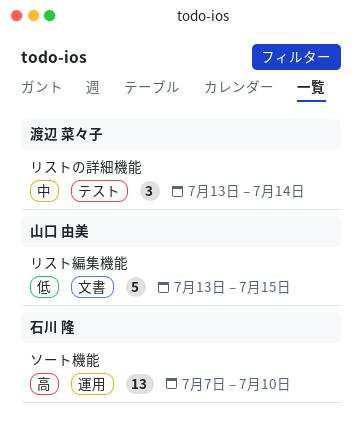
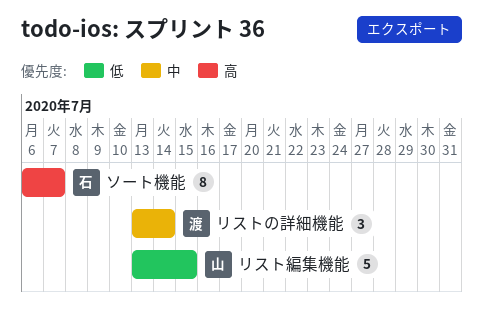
ソート機能, estimate: 13 -> 8
ソート機能, start: Jul 7 -> Jul 6
ソート機能, due: Jul 10 -> Jul 7

